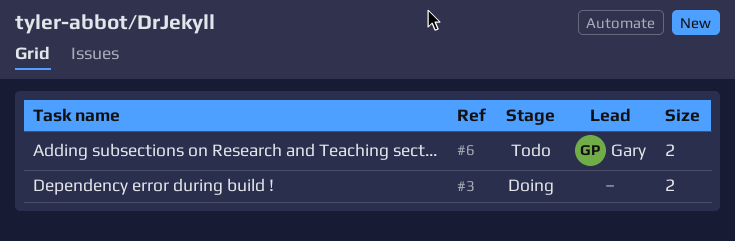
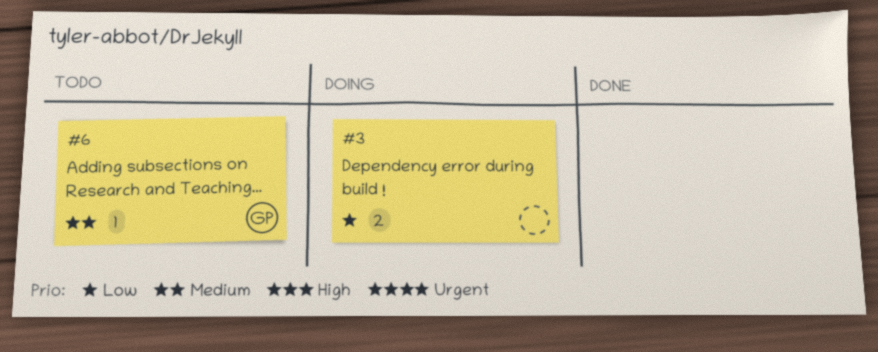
#6, estimate: 2 -> 1

